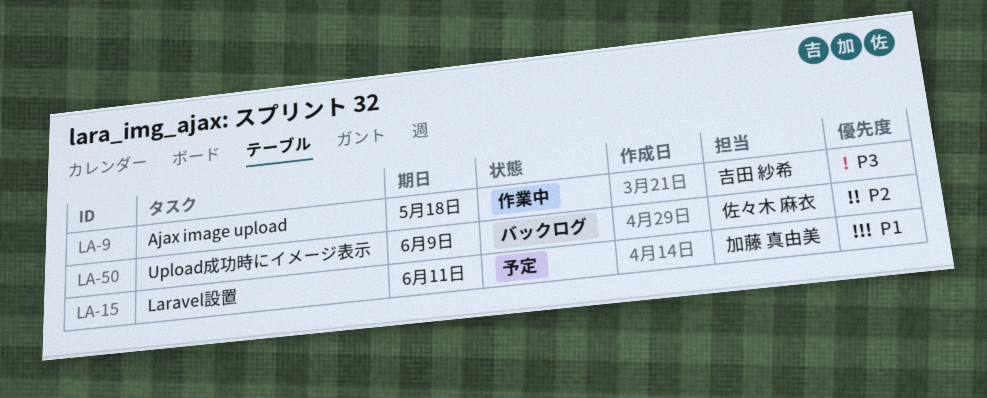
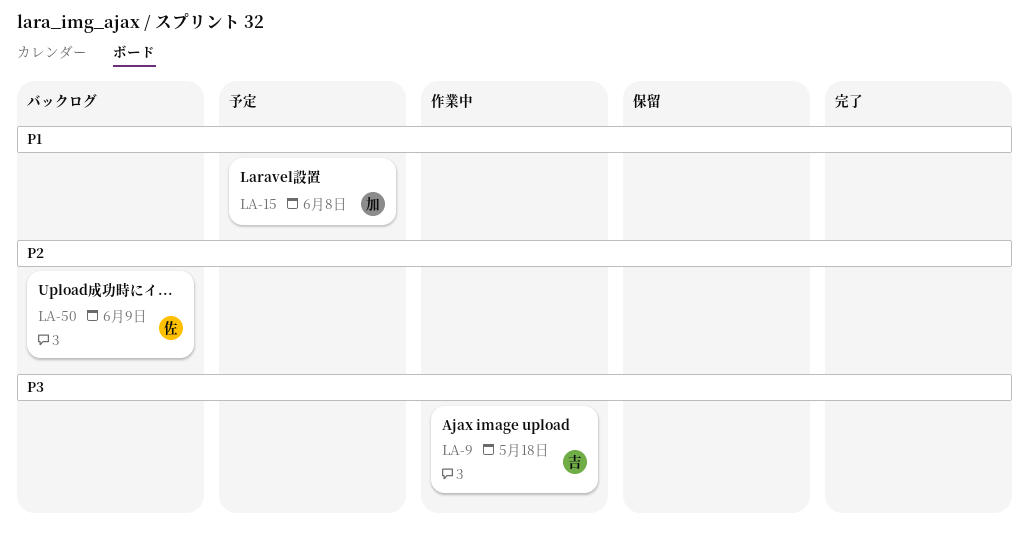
LA-15, due: Jun 11 -> Jun 8

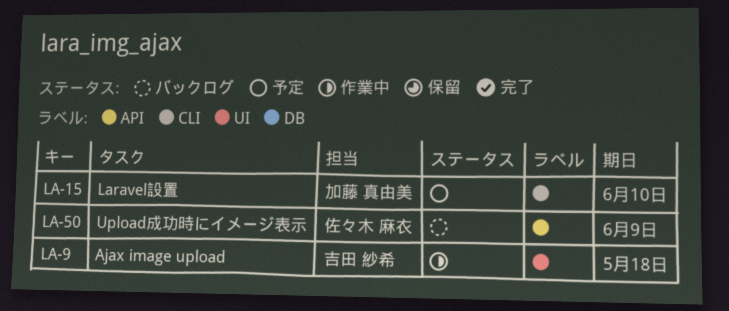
LA-15, due: Jun 8 -> Jun 10

